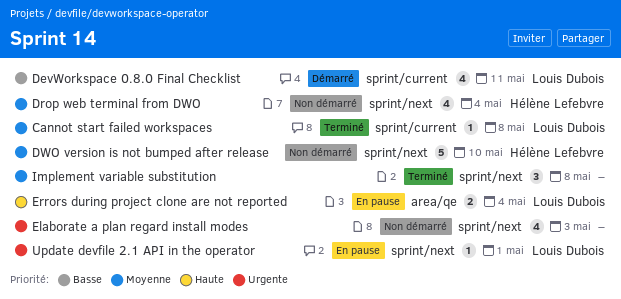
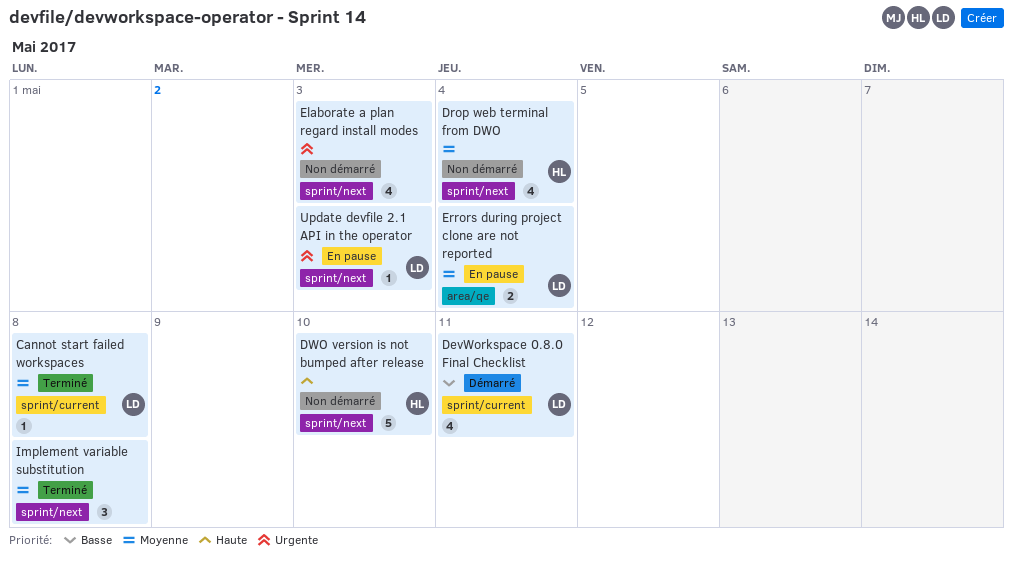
DWO version is not bumped after release, priority: Moyenne -> Haute
Errors during project clone are not reported, priority: Haute -> Moyenne
Update devfile 2.1 API in the operator, due: May 1 -> May 3

